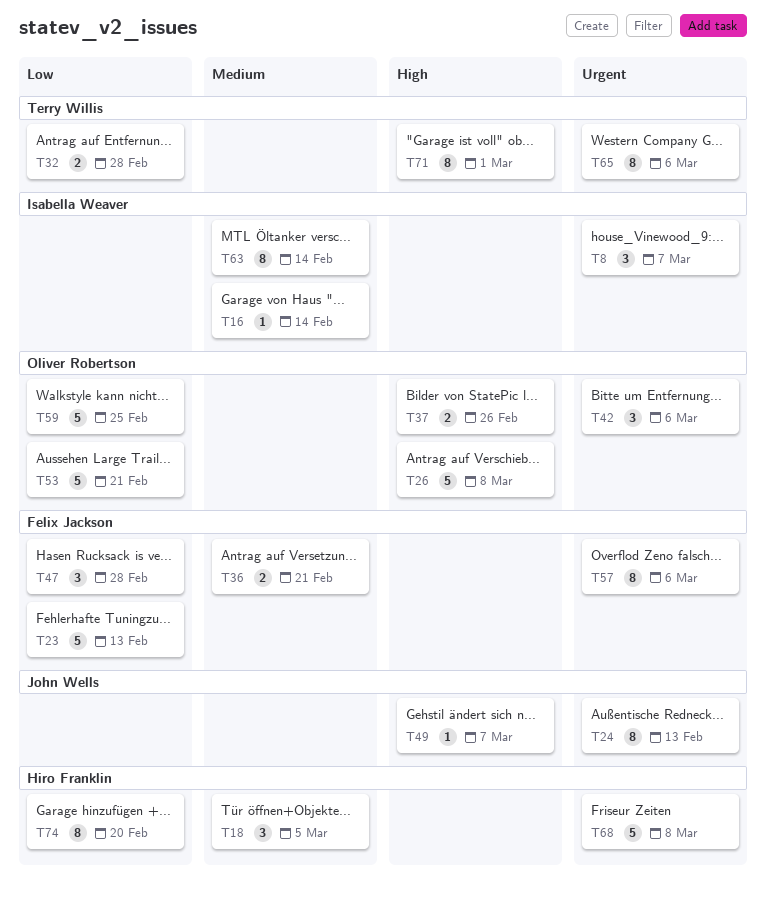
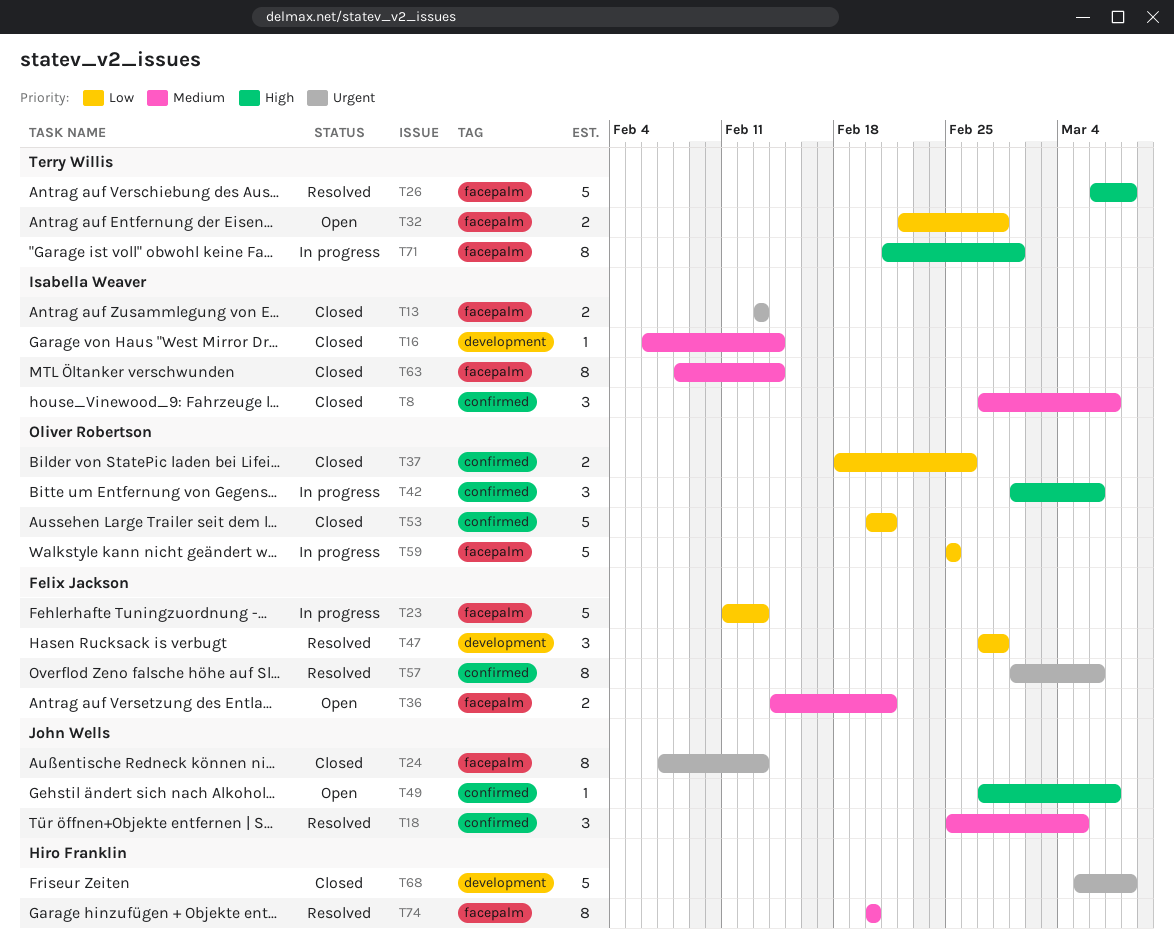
T8, priority: Urgent -> Medium
T13: none -> present
T18, owner: Hiro Franklin -> John Wells
T26, owner: Oliver Robertson -> Terry Willis
T37, priority: High -> Low
T42, priority: Urgent -> High
T65: present -> none
T74, priority: Low -> Medium

